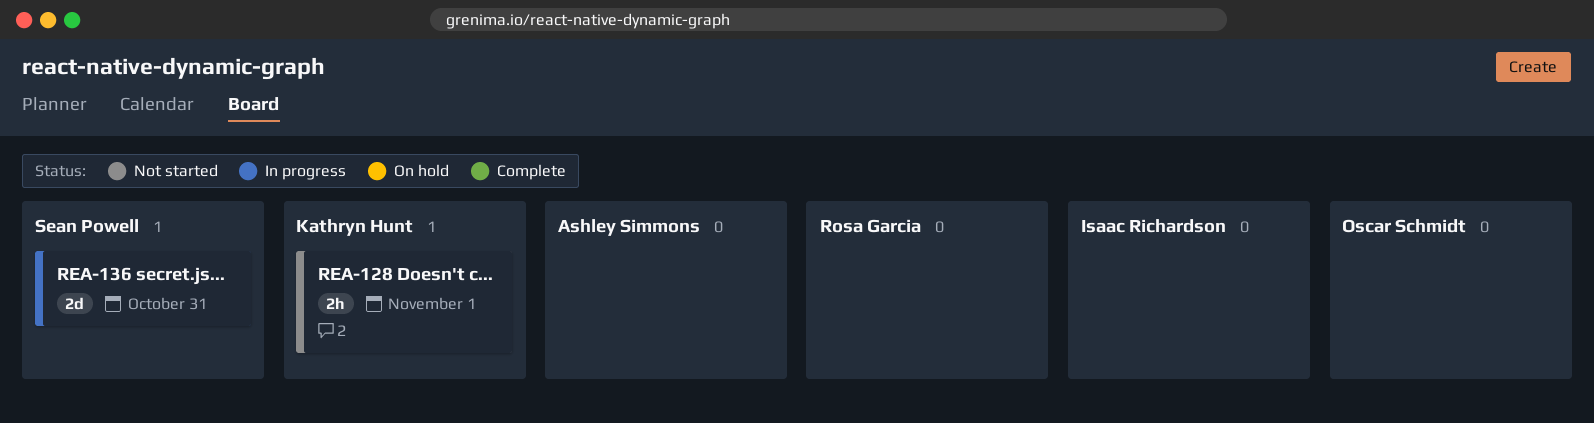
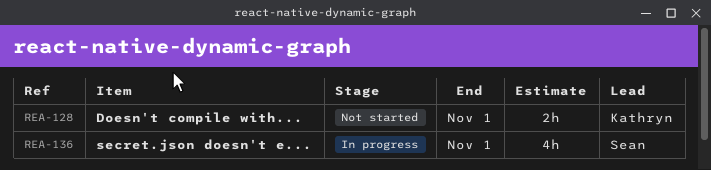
REA-136, estimate: 2d -> 4h
REA-136, due: Oct 31 -> Nov 1

